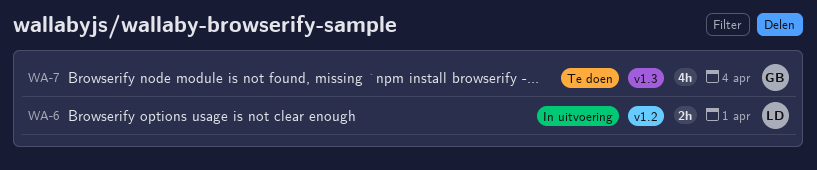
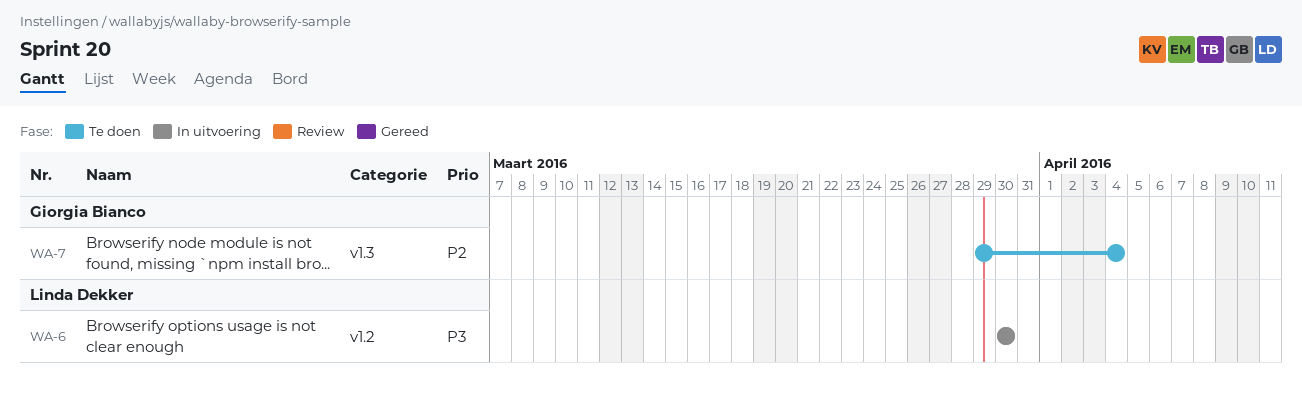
WA-6, due: Apr 1 -> Mar 30

